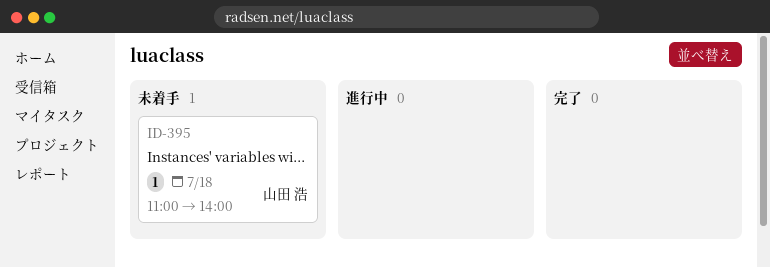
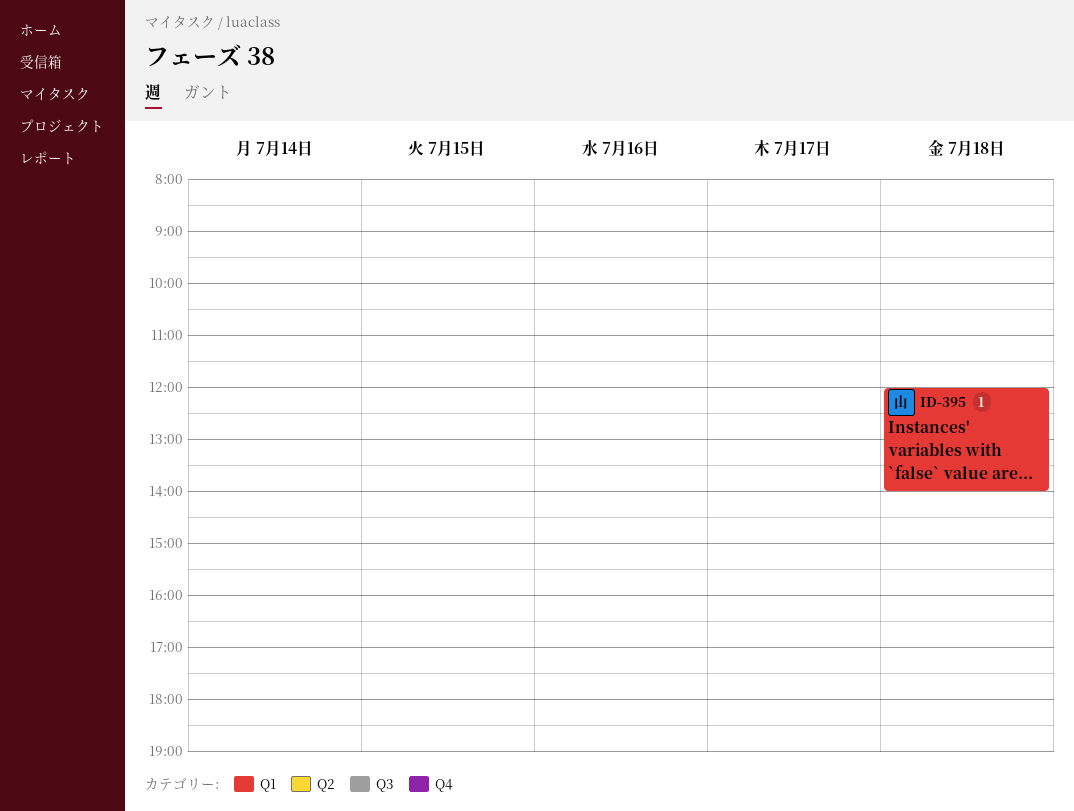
ID-395, begins: 11:00 -> 12:00

